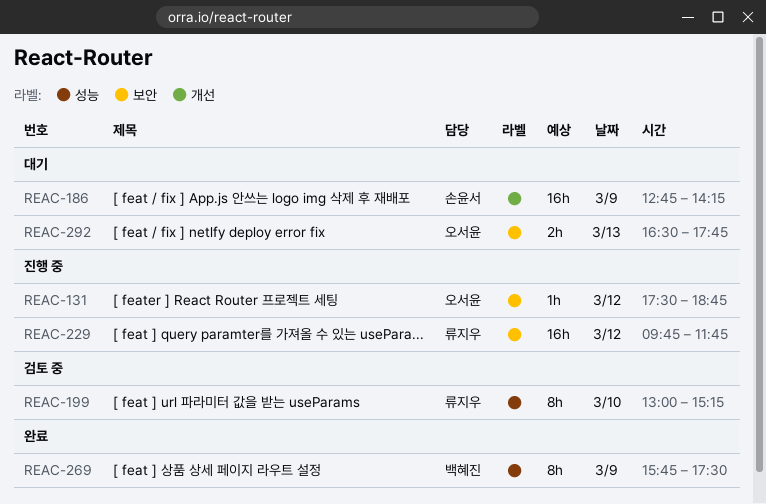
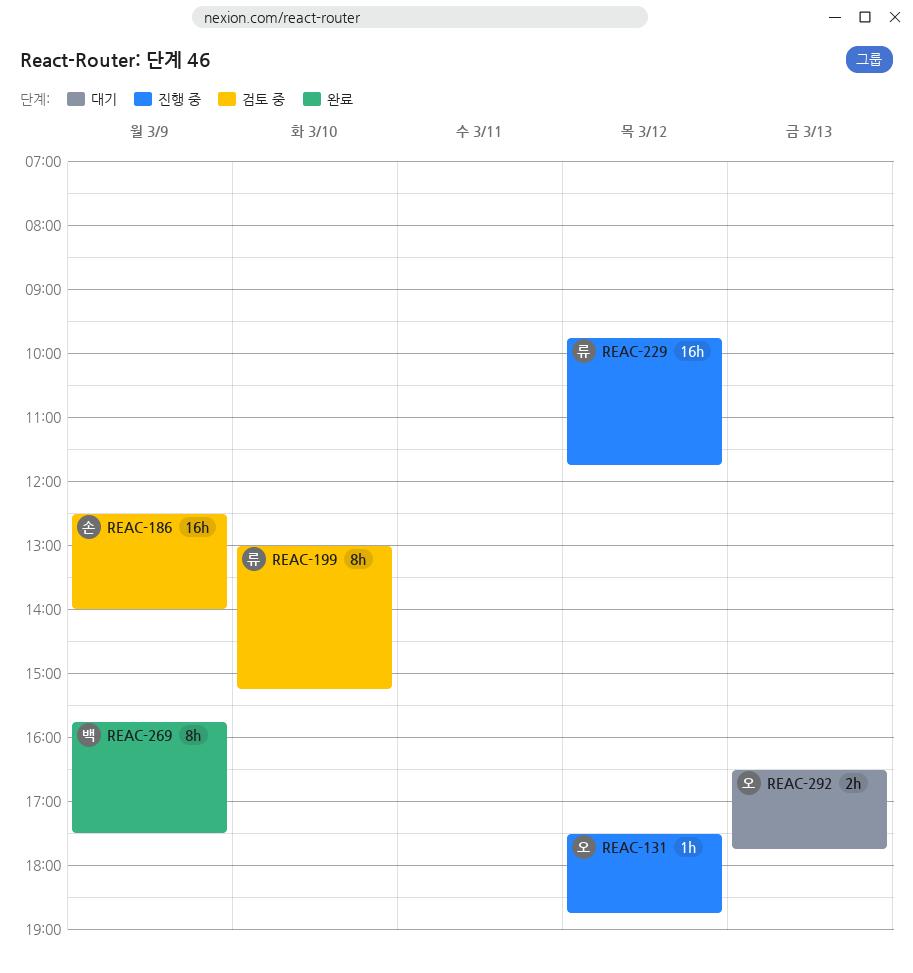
REAC-186, status: 대기 -> 검토 중
REAC-186, begins: 12:45 -> 12:30
REAC-186, ends: 14:15 -> 14:00

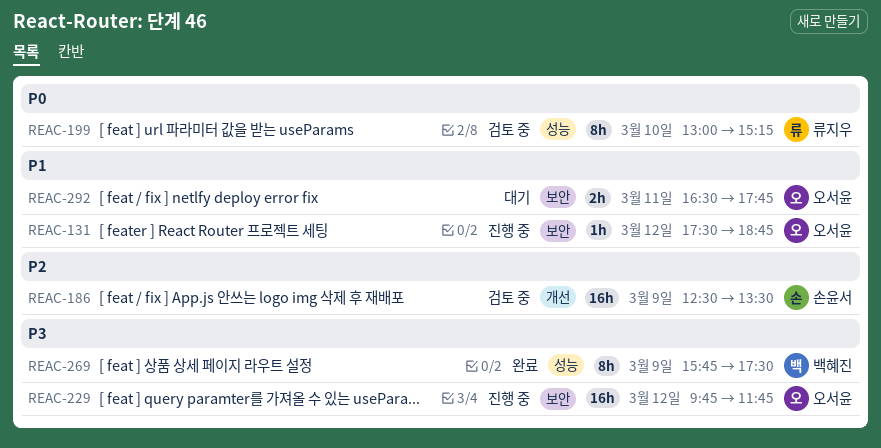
REAC-186, ends: 14:00 -> 13:30
REAC-229, owner: 류지우 -> 오서윤
REAC-292, day: Mar 13 -> Mar 11

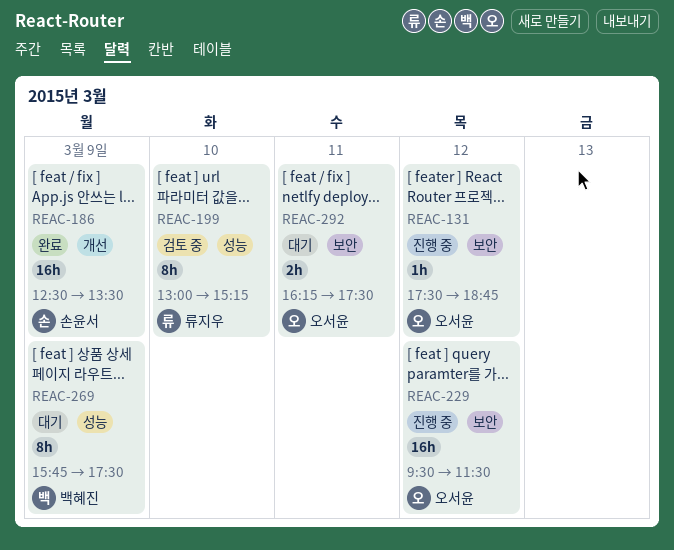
REAC-186, status: 검토 중 -> 완료
REAC-229, begins: 09:45 -> 09:30
REAC-229, ends: 11:45 -> 11:30
REAC-269, status: 완료 -> 대기
REAC-292, begins: 16:30 -> 16:15
REAC-292, ends: 17:45 -> 17:30

